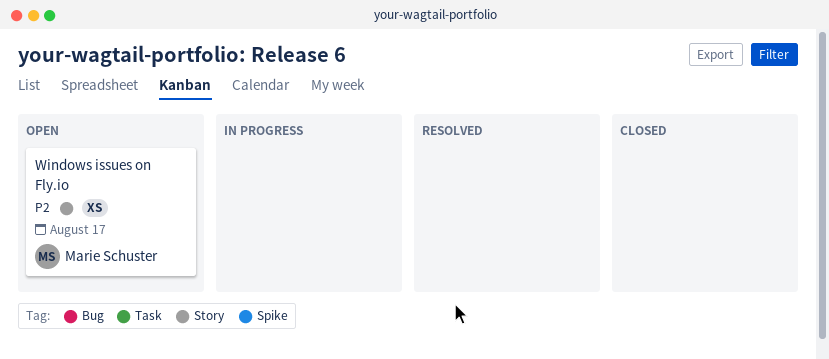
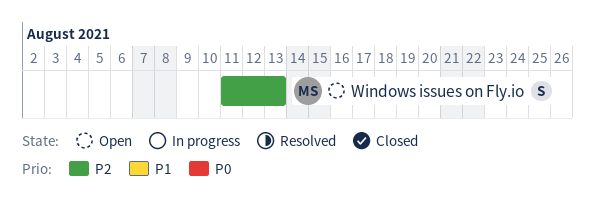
Windows issues on Fly.io, estimate: XS -> S
Windows issues on Fly.io, due: Aug 17 -> Aug 13

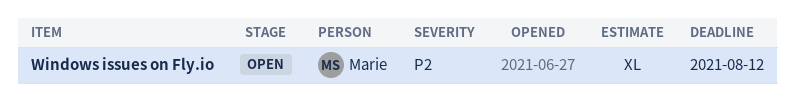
Windows issues on Fly.io, estimate: S -> XL
Windows issues on Fly.io, due: Aug 13 -> Aug 12

